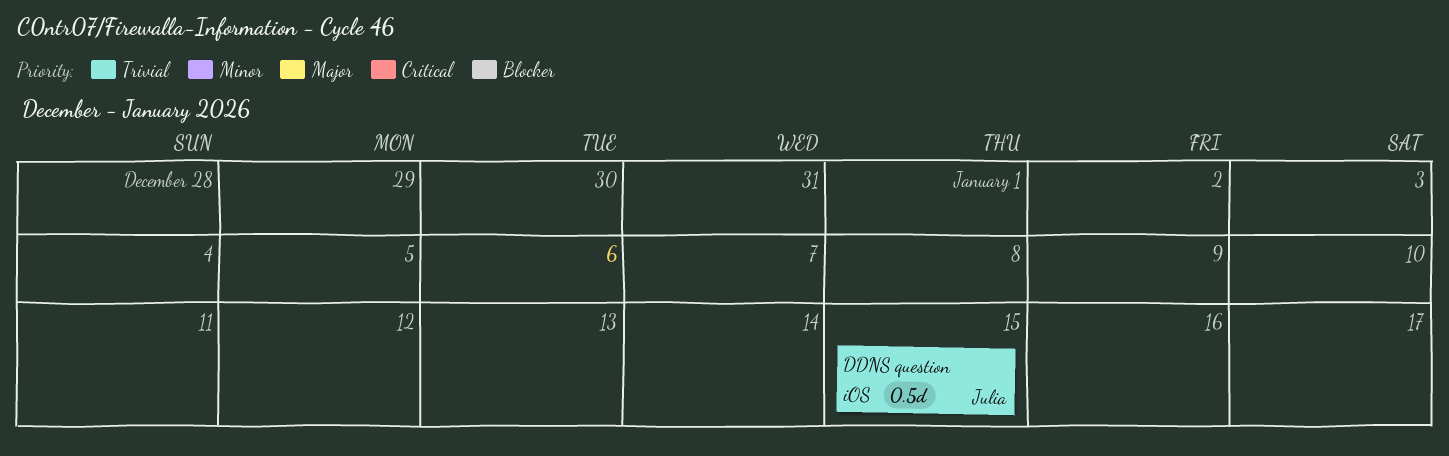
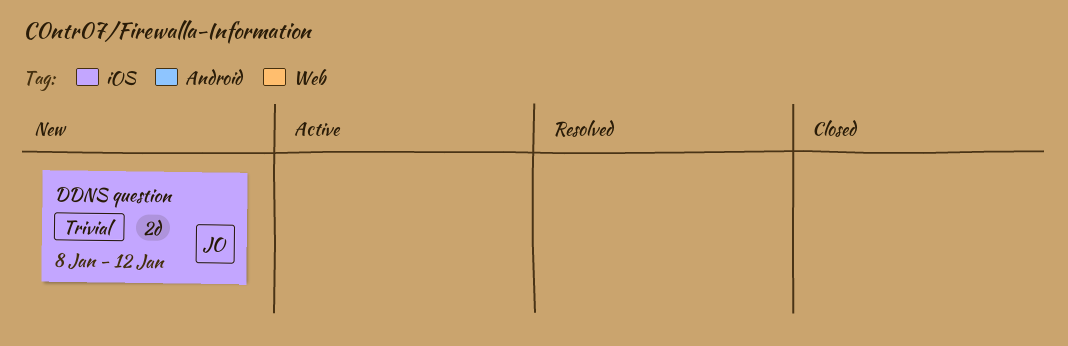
DDNS question, estimate: 0.5d -> 2d
DDNS question, due: Jan 15 -> Jan 12

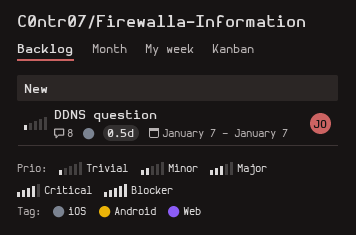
DDNS question, estimate: 2d -> 0.5d
DDNS question, start: Jan 8 -> Jan 7
DDNS question, due: Jan 12 -> Jan 7

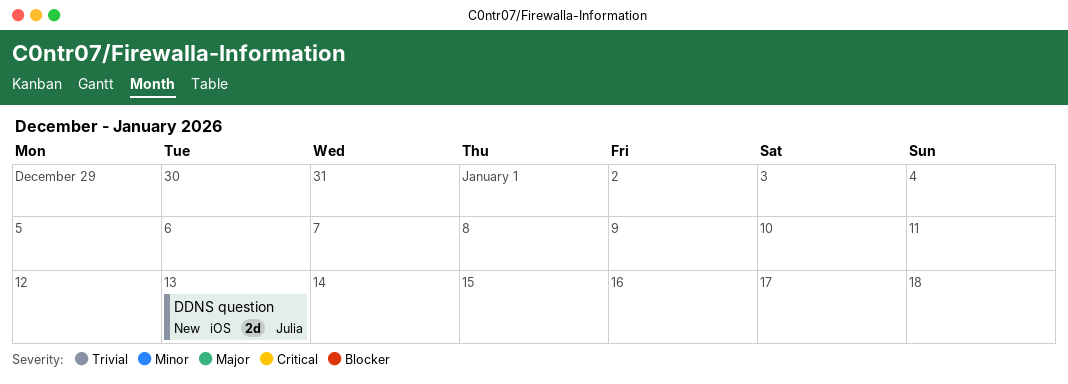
DDNS question, estimate: 0.5d -> 2d
DDNS question, due: Jan 7 -> Jan 13

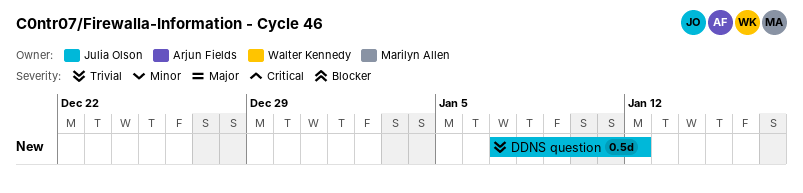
DDNS question, estimate: 2d -> 0.5d
DDNS question, due: Jan 13 -> Jan 12

